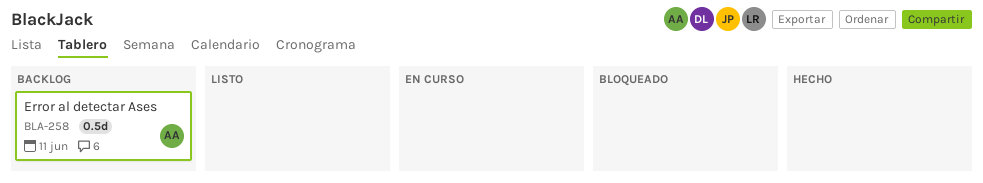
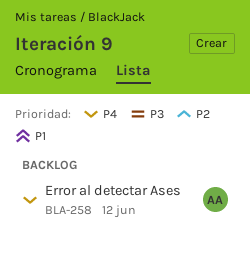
BLA-258, due: Jun 11 -> Jun 12

